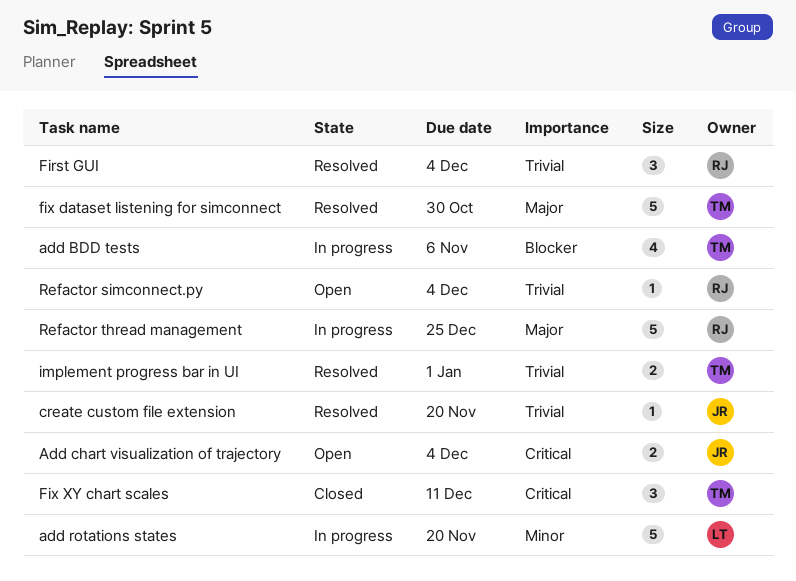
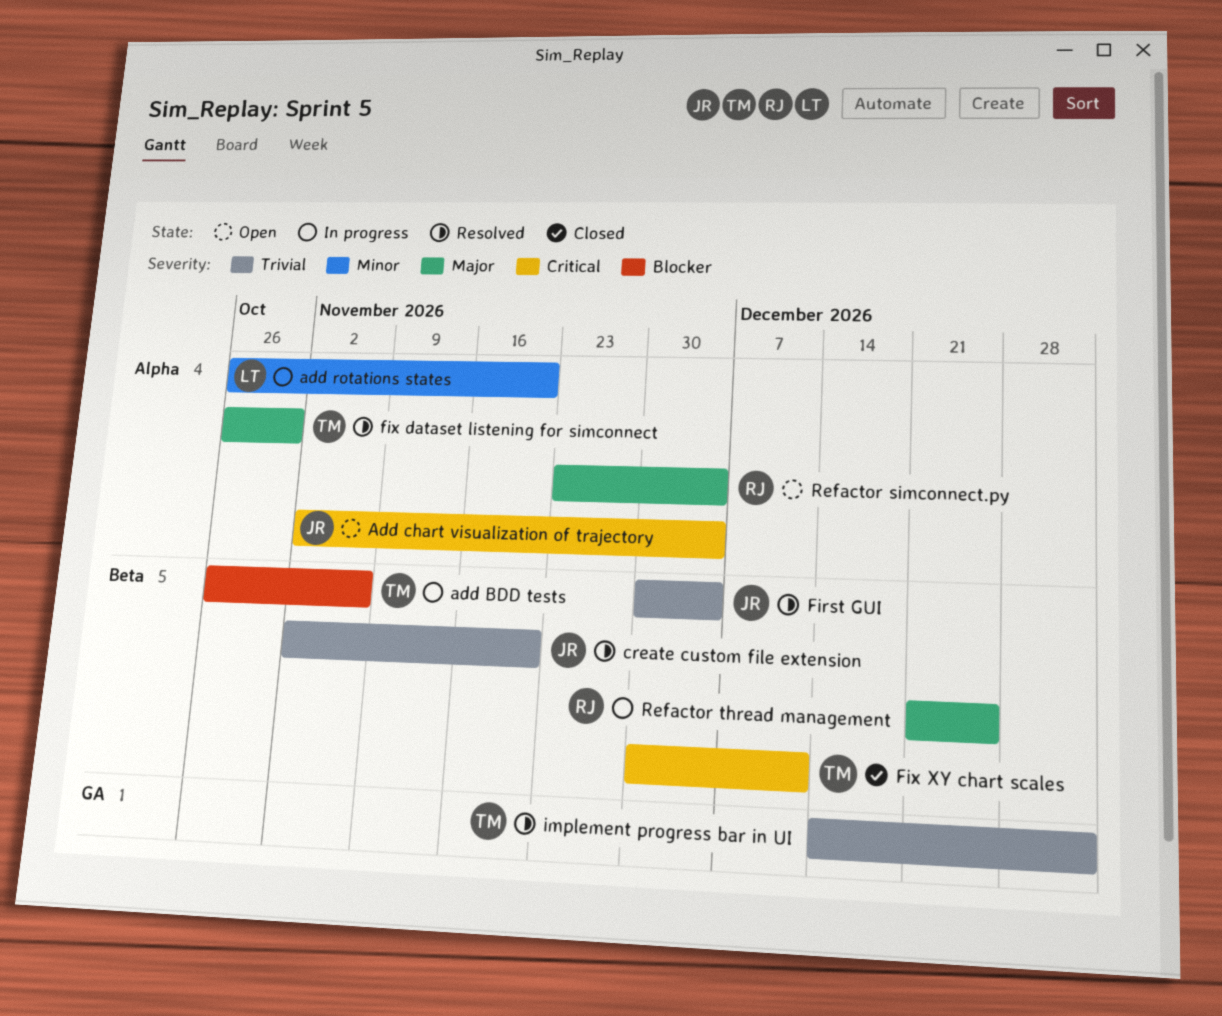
First GUI, owner: RJ -> JR
Refactor simconnect.py, priority: Trivial -> Major

